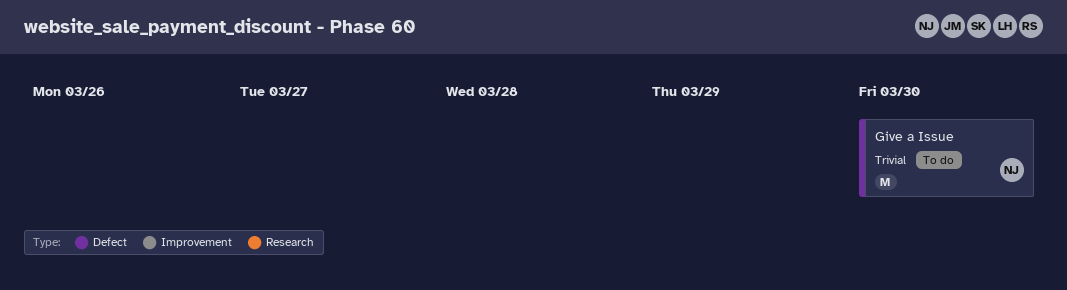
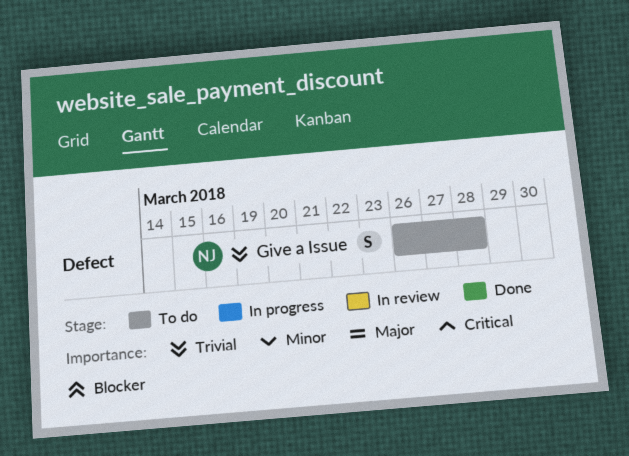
Give a Issue, estimate: M -> S
Give a Issue, due: Mar 30 -> Mar 28

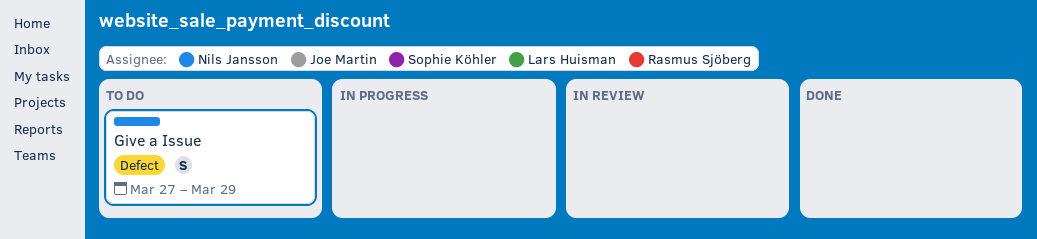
Give a Issue, start: Mar 26 -> Mar 27
Give a Issue, due: Mar 28 -> Mar 29

